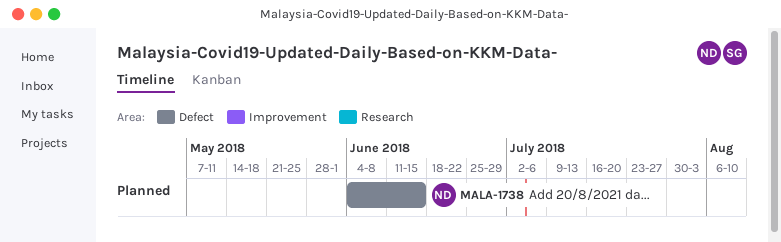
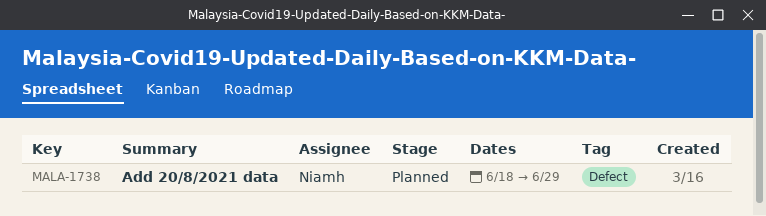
MALA-1738, start: Jun 4 -> Jun 18
MALA-1738, due: Jun 15 -> Jun 29

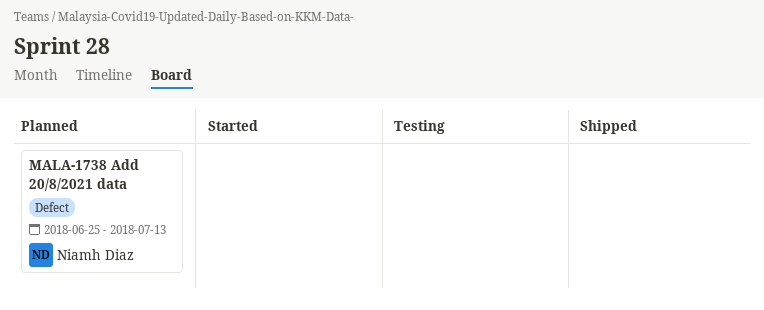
MALA-1738, start: Jun 18 -> Jun 25
MALA-1738, due: Jun 29 -> Jul 13

